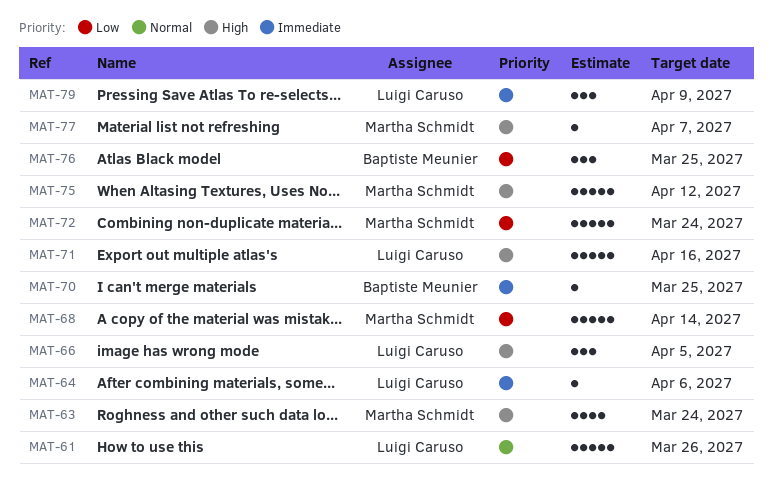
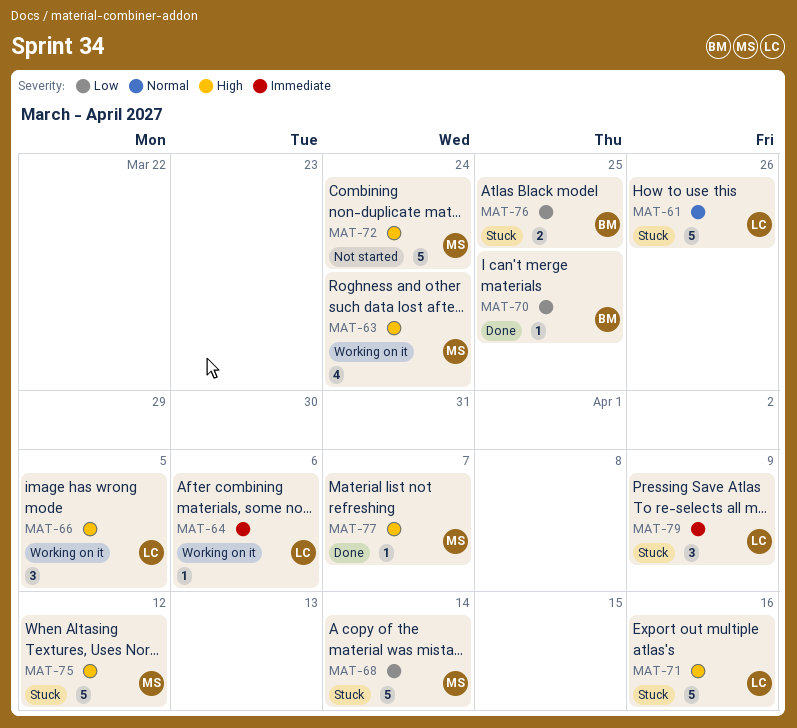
MAT-70, priority: Immediate -> Low
MAT-72, priority: Low -> High
MAT-76, estimate: 3 -> 2

